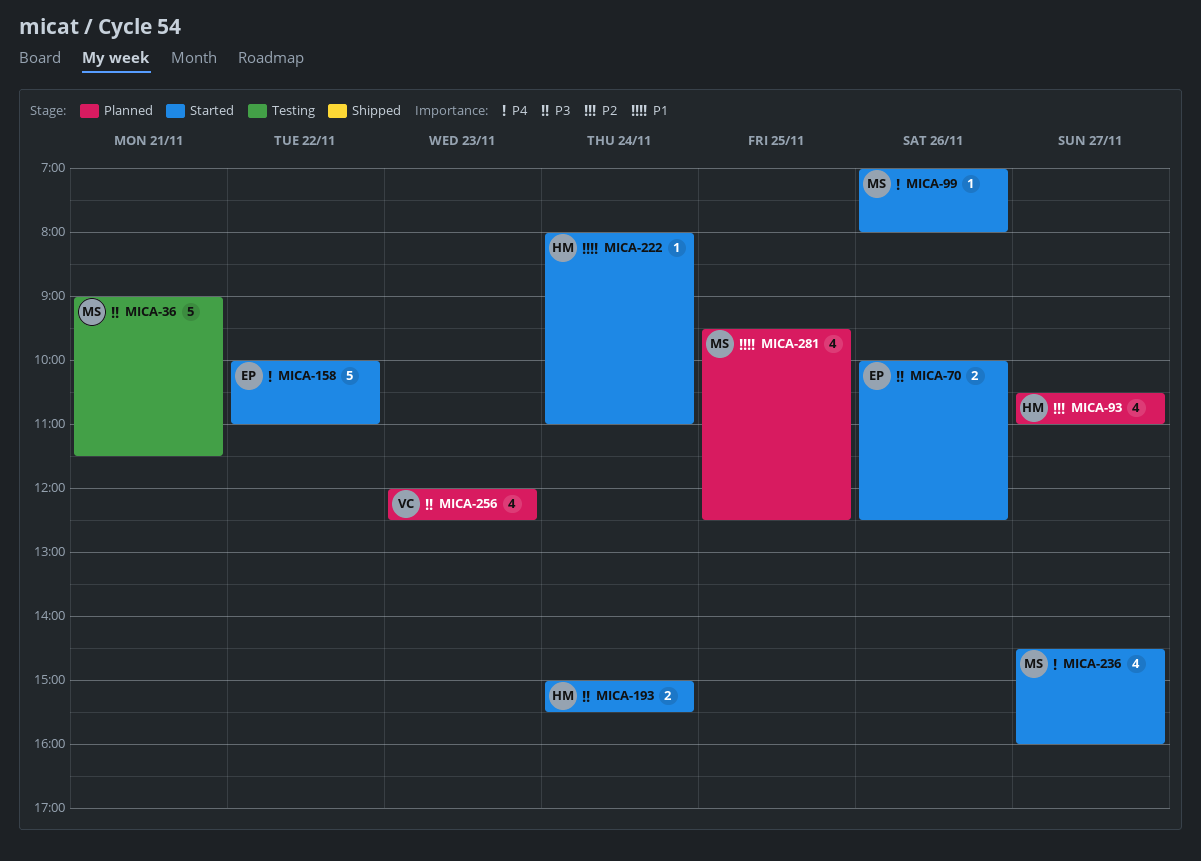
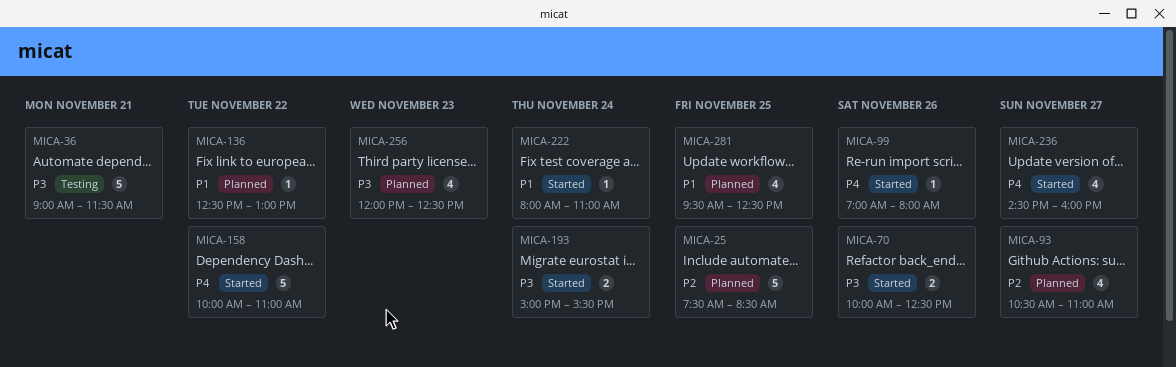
MICA-25: none -> present
MICA-136: none -> present

